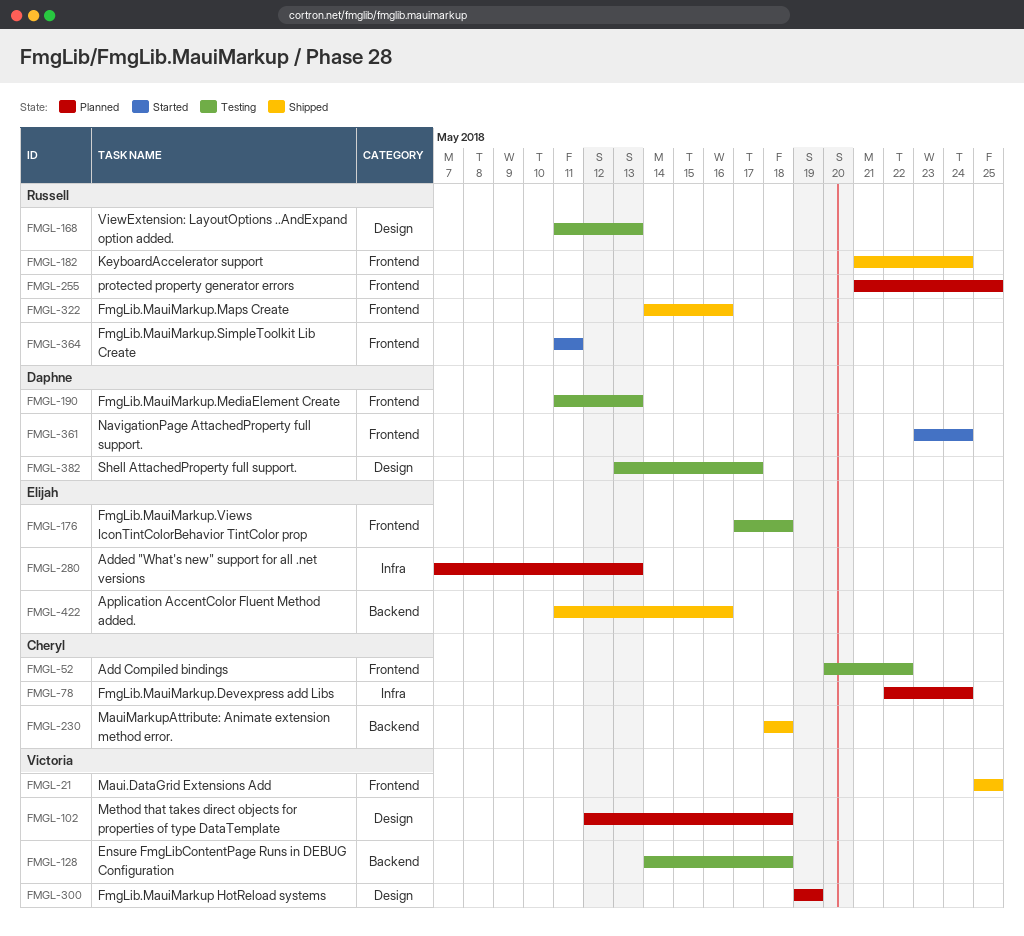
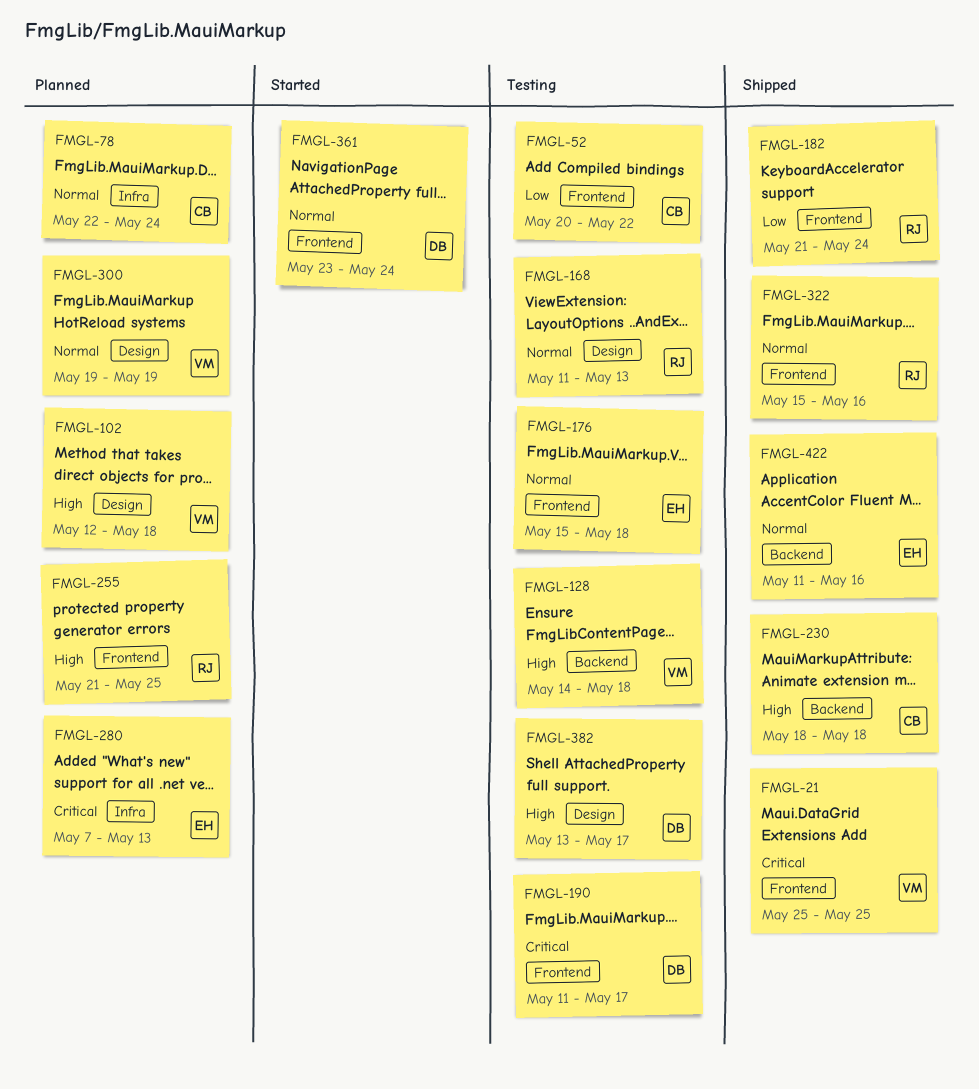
FMGL-176, start: May 17 -> May 15
FMGL-190, due: May 13 -> May 17
FMGL-322, start: May 14 -> May 15
FMGL-364: present -> none

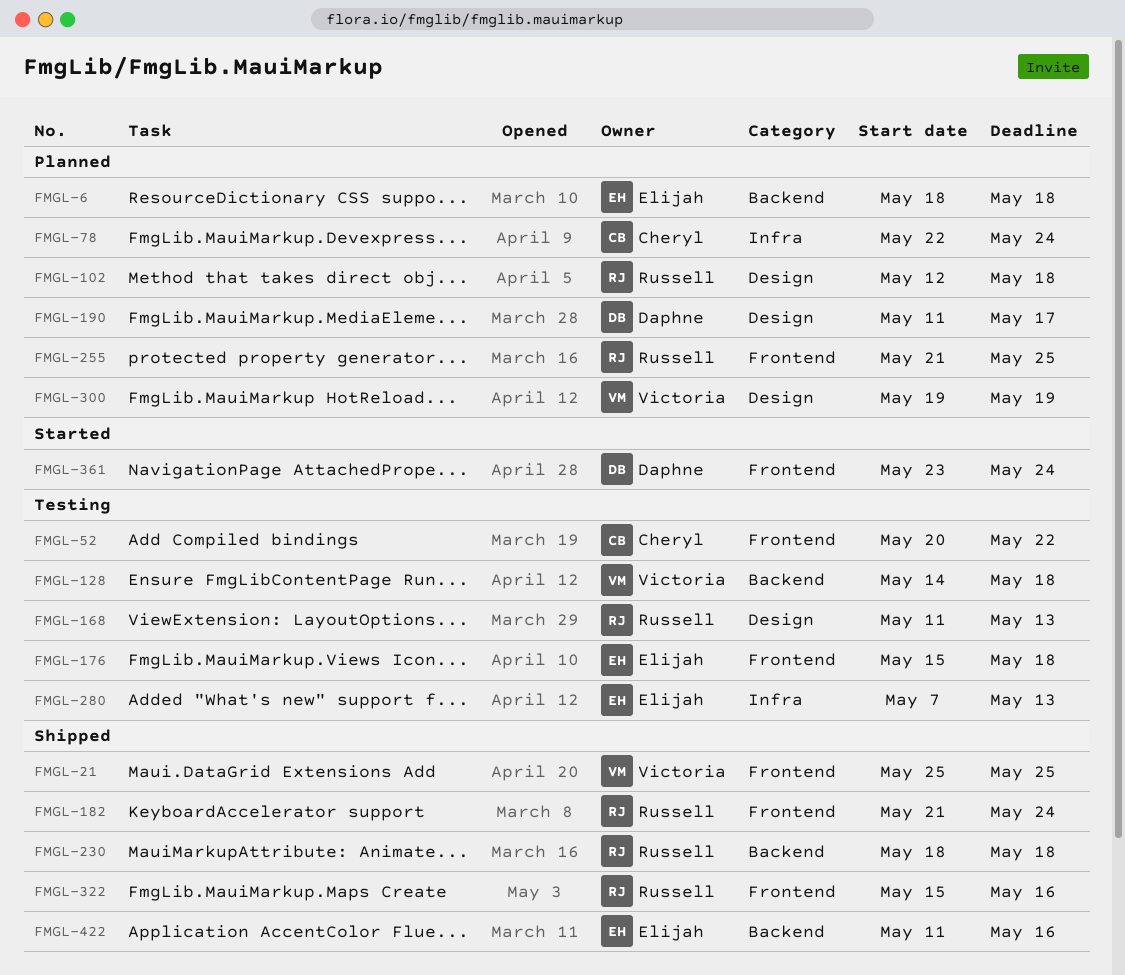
FMGL-6: none -> present
FMGL-102, owner: Victoria -> Russell
FMGL-190, status: Testing -> Planned
FMGL-190, label: Frontend -> Design
FMGL-230, owner: Cheryl -> Russell
FMGL-280, status: Planned -> Testing
FMGL-382: present -> none

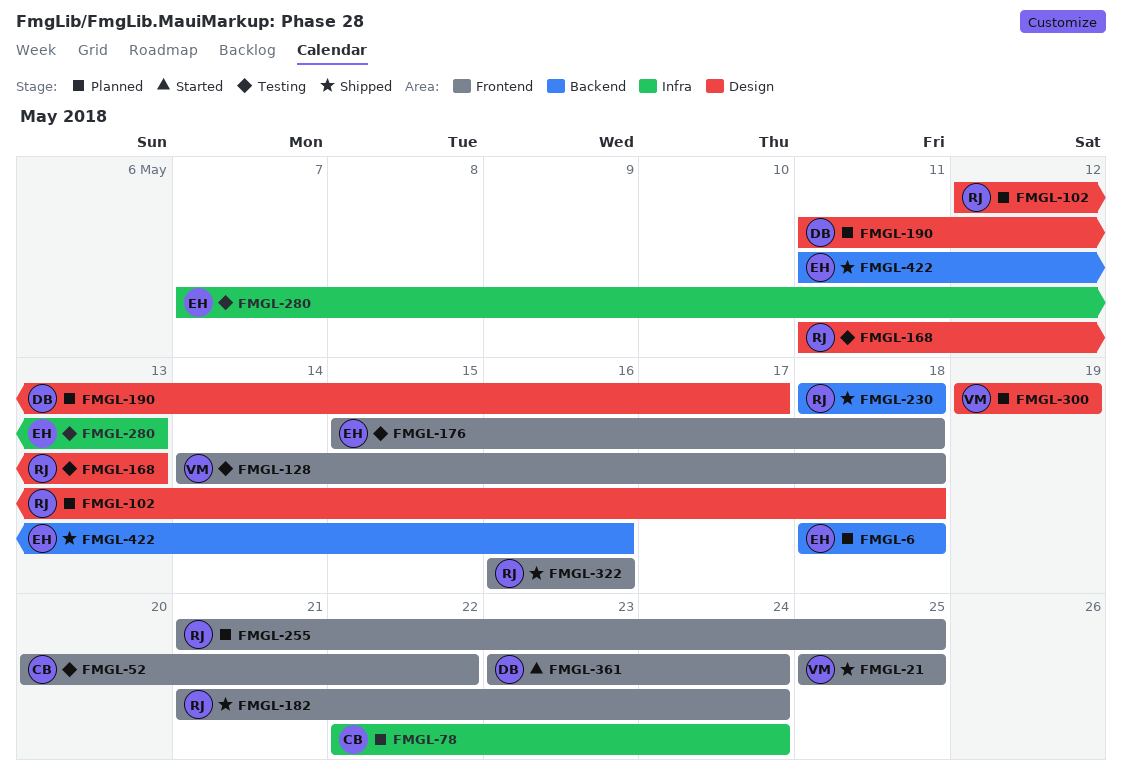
FMGL-128, label: Backend -> Frontend
FMGL-322, start: May 15 -> May 16

